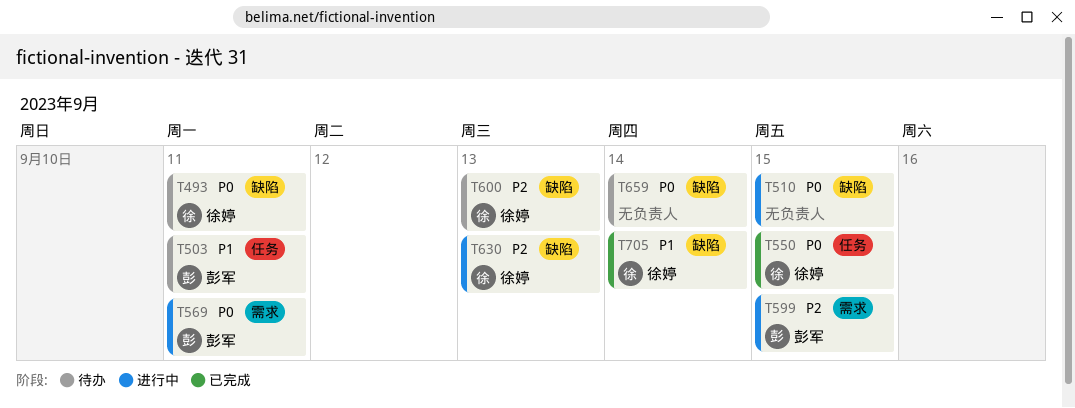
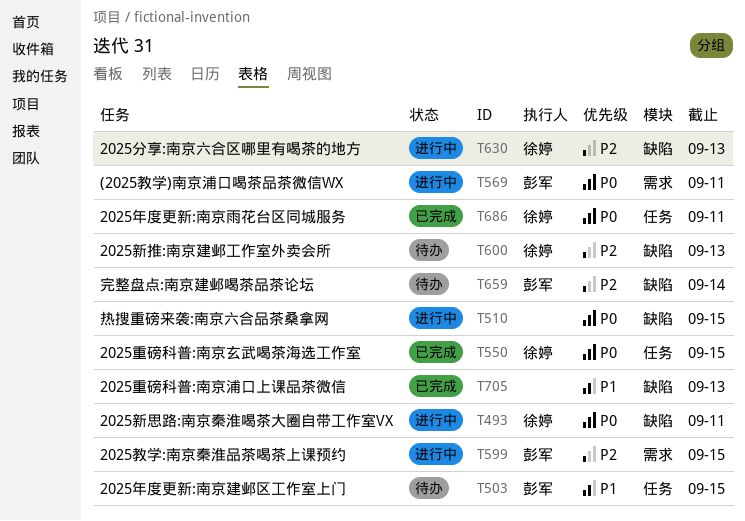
T493, status: 待办 -> 进行中
T503, due: Sep 11 -> Sep 15
T659, owner: none -> 彭军
T659, priority: P0 -> P2
T686: none -> present
T705, owner: 徐婷 -> none
T705, due: Sep 14 -> Sep 13

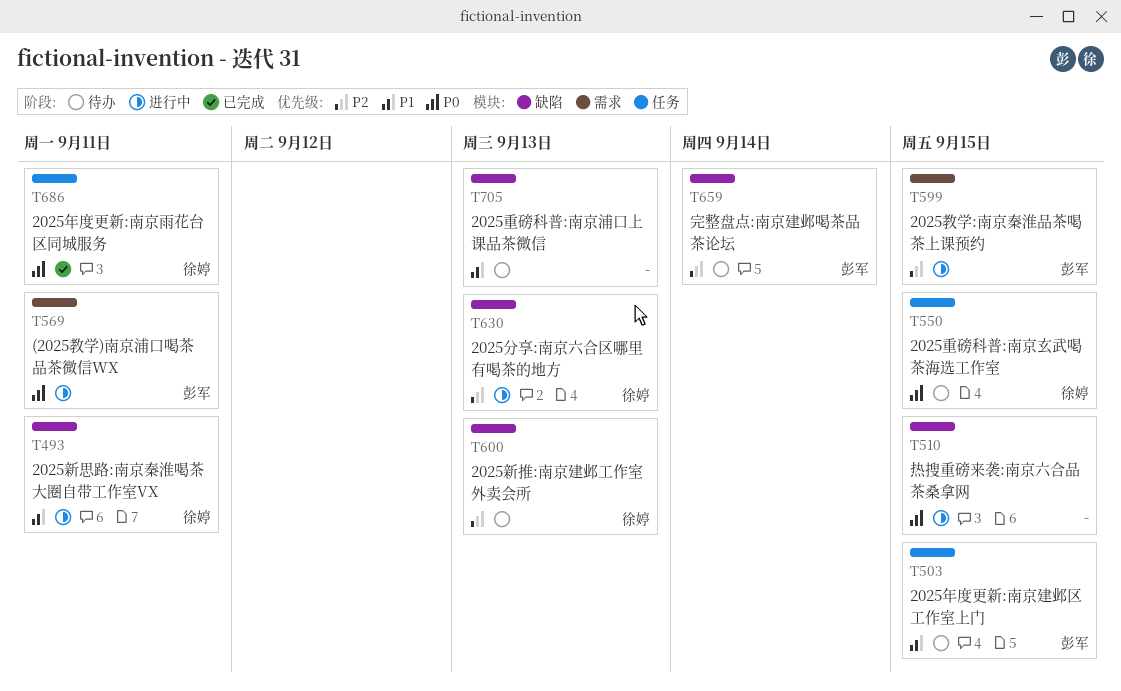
T493, priority: P0 -> P1
T550, status: 已完成 -> 待办
T705, status: 已完成 -> 待办

